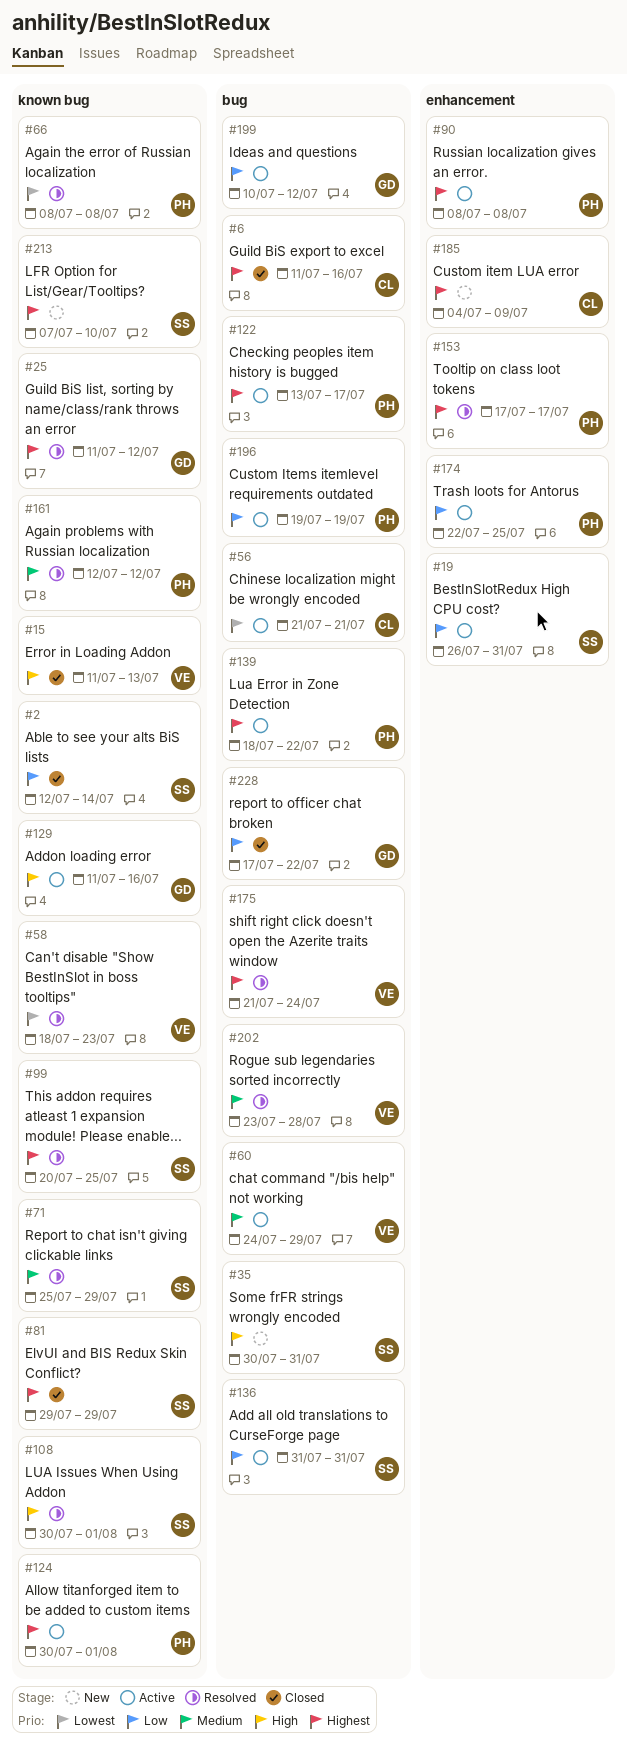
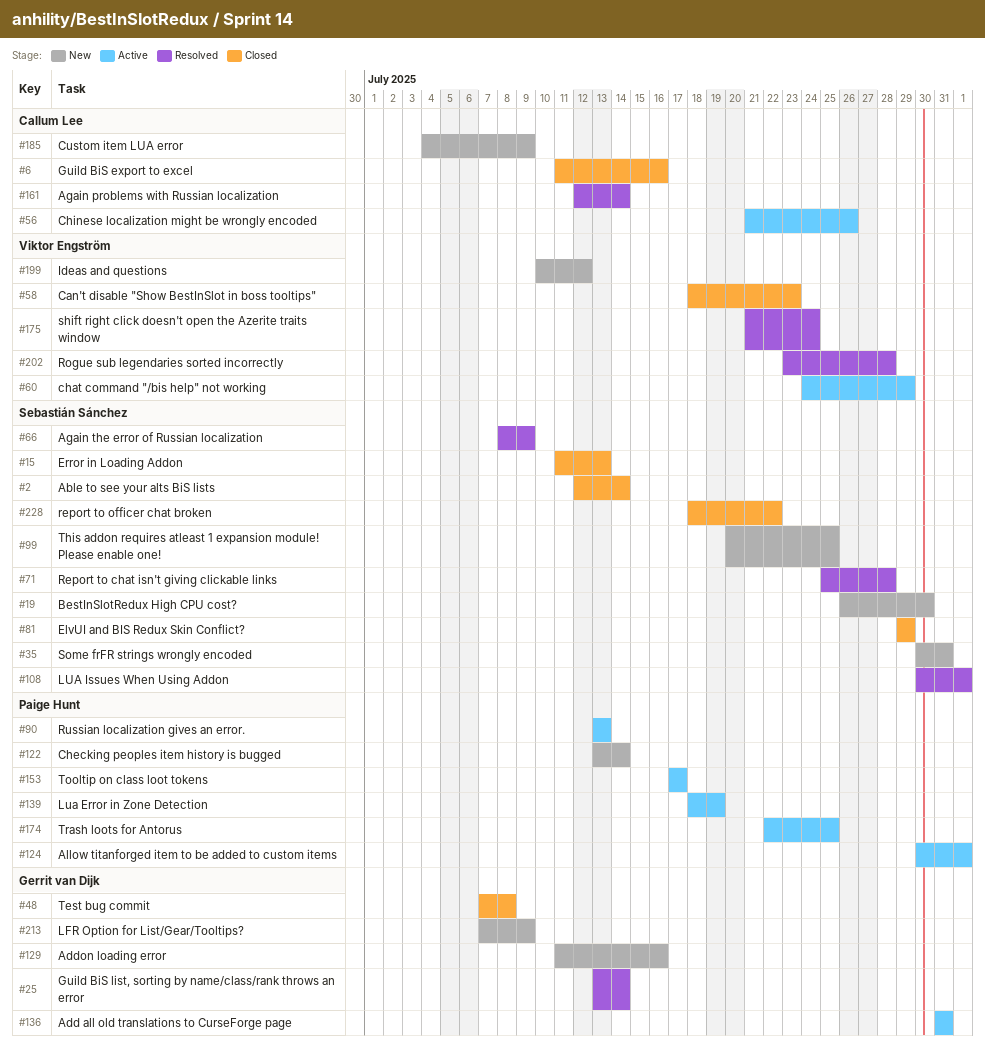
#15, owner: Viktor Engström -> Sebastián Sánchez
#19, status: Active -> New
#19, due: Jul 31 -> Jul 30
#25, start: Jul 11 -> Jul 13
#25, due: Jul 12 -> Jul 14
#48: none -> present
#56, due: Jul 21 -> Jul 26
#58, status: Resolved -> Closed
#66, owner: Paige Hunt -> Sebastián Sánchez
#66, due: Jul 8 -> Jul 9
#71, due: Jul 29 -> Jul 28
#90, start: Jul 8 -> Jul 13
#90, due: Jul 8 -> Jul 13
#99, status: Resolved -> New
#122, status: Active -> New
#122, due: Jul 17 -> Jul 14
#129, status: Active -> New
#136, owner: Sebastián Sánchez -> Gerrit van Dijk
#139, due: Jul 22 -> Jul 19
#153, status: Resolved -> Active
#161, owner: Paige Hunt -> Callum Lee
#161, due: Jul 12 -> Jul 14
#196: present -> none
#199, status: Active -> New
#199, owner: Gerrit van Dijk -> Viktor Engström
#213, owner: Sebastián Sánchez -> Gerrit van Dijk
#213, due: Jul 10 -> Jul 9
#228, owner: Gerrit van Dijk -> Sebastián Sánchez
#228, start: Jul 17 -> Jul 18

